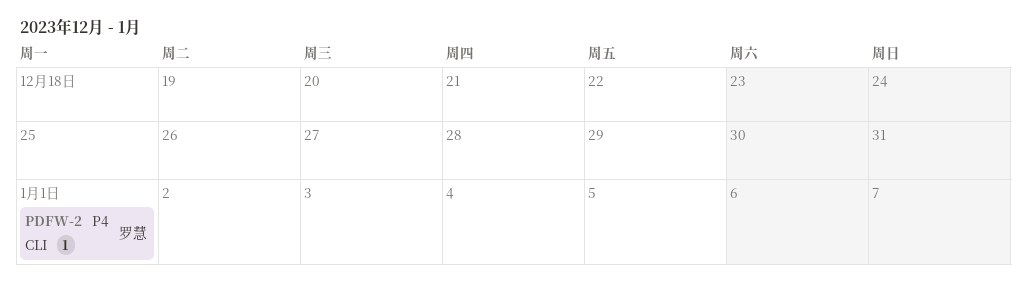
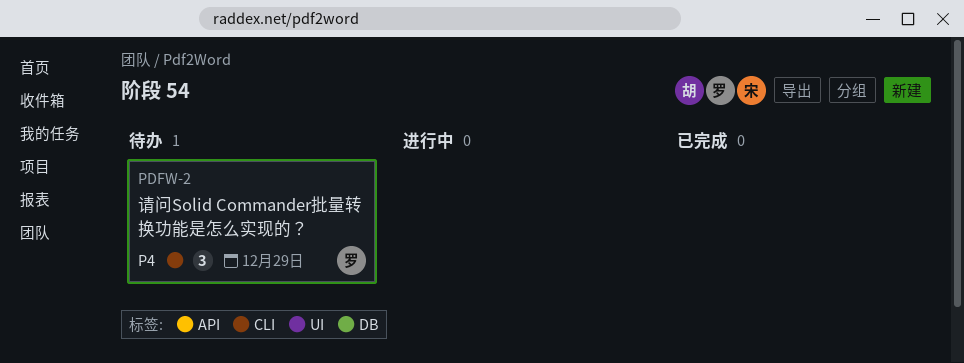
PDFW-2, estimate: 1 -> 3
PDFW-2, due: Jan 1 -> Dec 29

